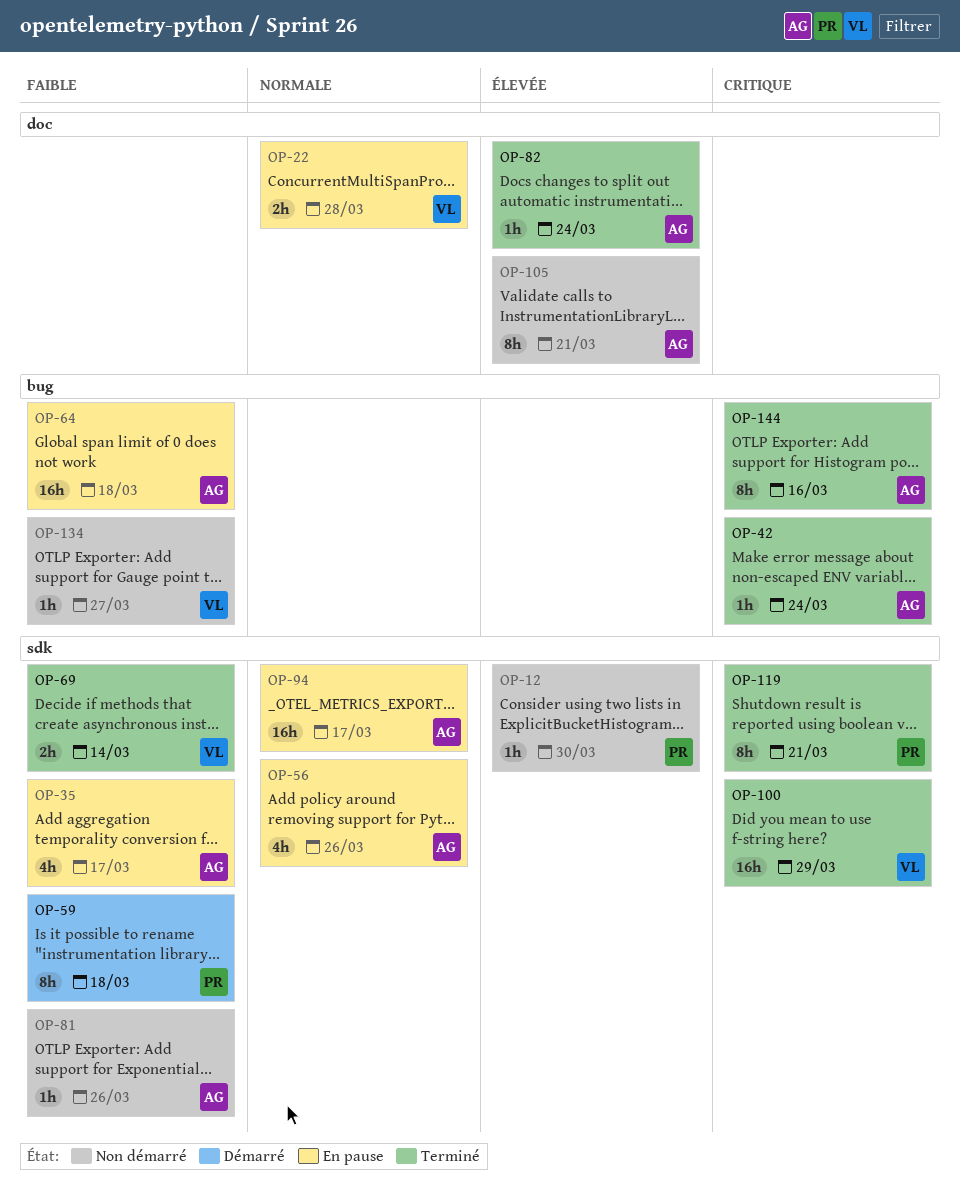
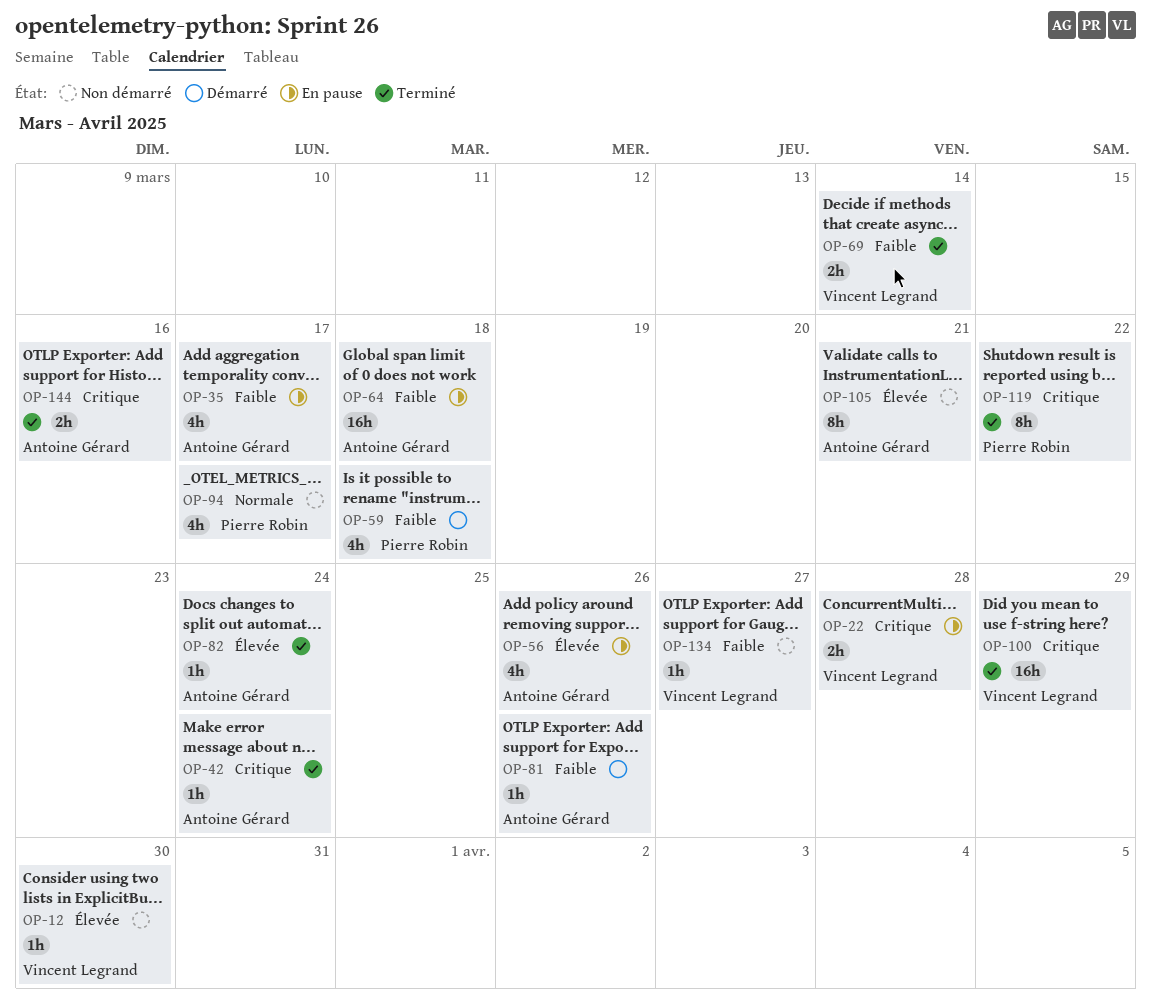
OP-12, owner: Pierre Robin -> Vincent Legrand
OP-22, priority: Normale -> Critique
OP-56, priority: Normale -> Élevée
OP-59, estimate: 8h -> 4h
OP-81, status: Non démarré -> Démarré
OP-94, status: En pause -> Non démarré
OP-94, owner: Antoine Gérard -> Pierre Robin
OP-94, estimate: 16h -> 4h
OP-119, due: Mar 21 -> Mar 22
OP-144, estimate: 8h -> 2h

